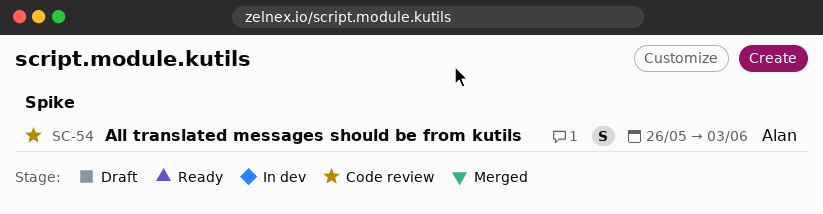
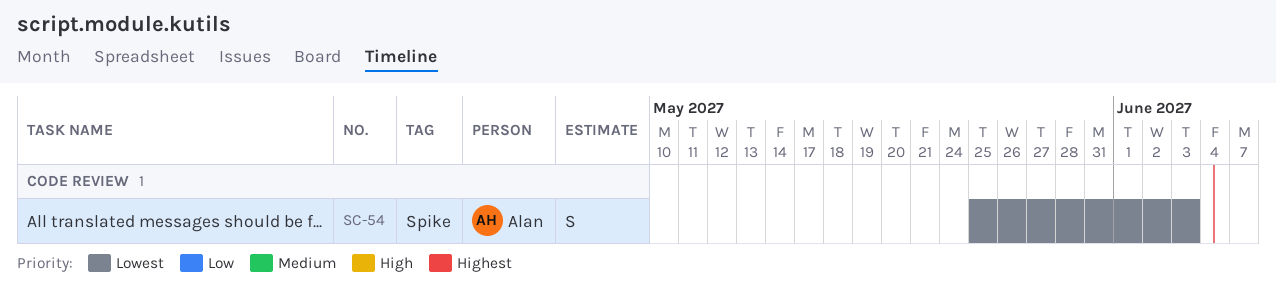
SC-54, start: May 26 -> May 25

